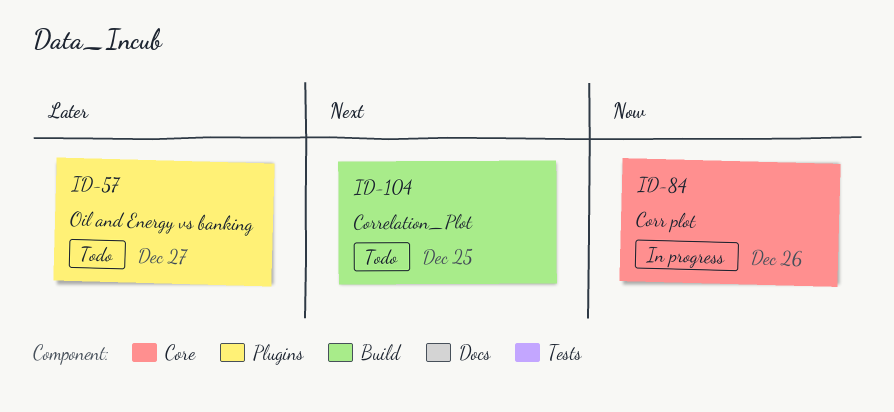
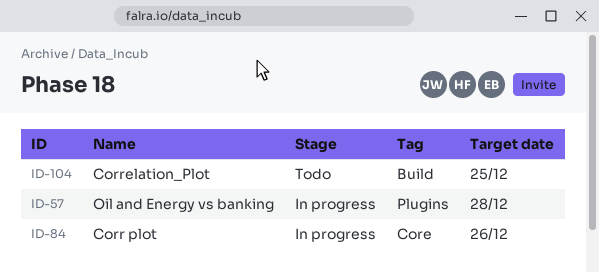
ID-57, status: Todo -> In progress
ID-57, due: Dec 27 -> Dec 28

